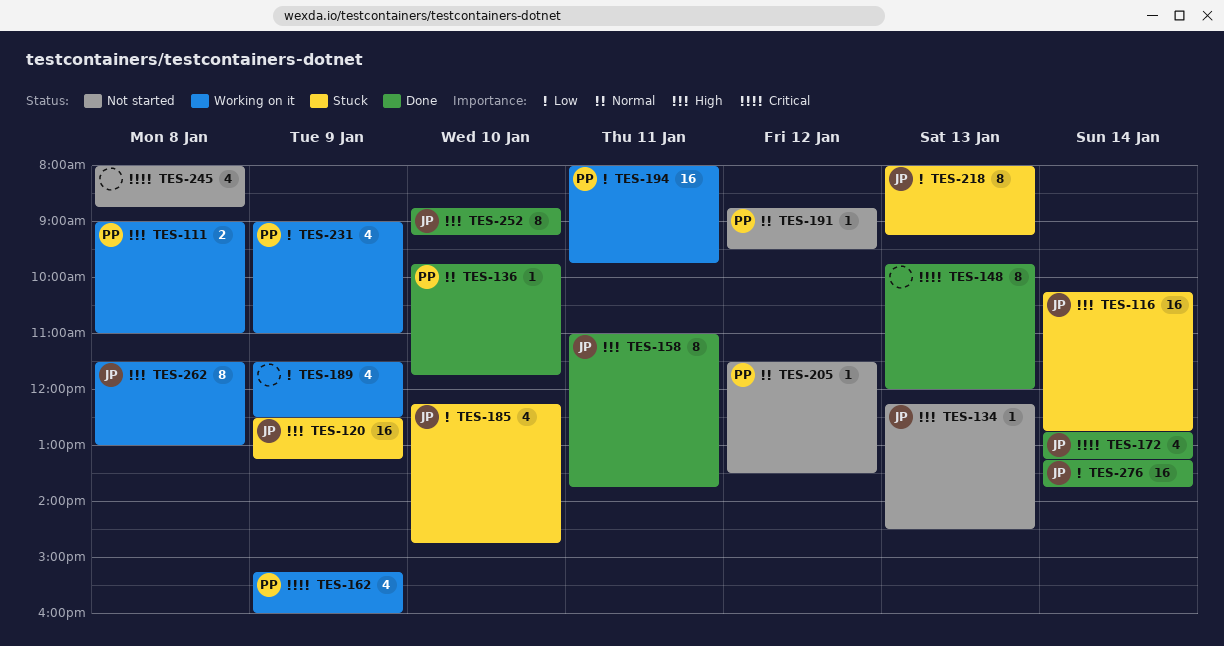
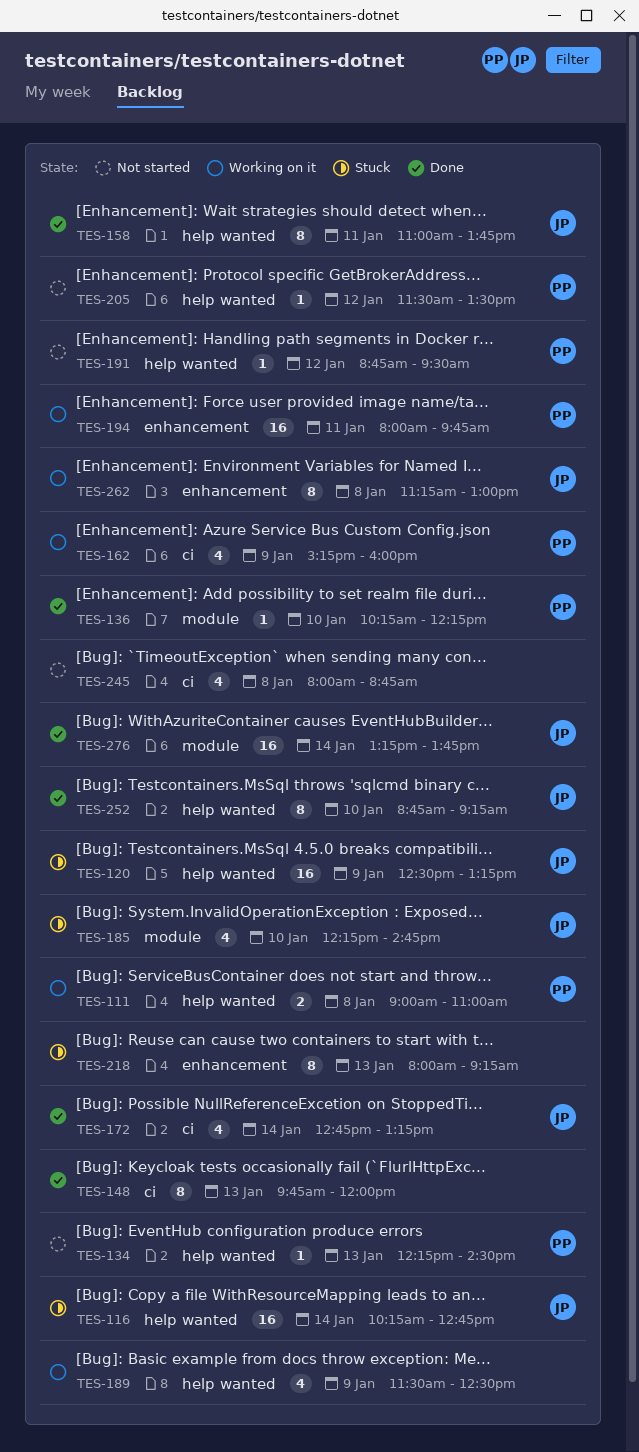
TES-134, owner: JP -> PP
TES-136, begins: 09:45 -> 10:15
TES-136, ends: 11:45 -> 12:15
TES-218, owner: JP -> none
TES-231: present -> none
TES-262, begins: 11:30 -> 11:15

